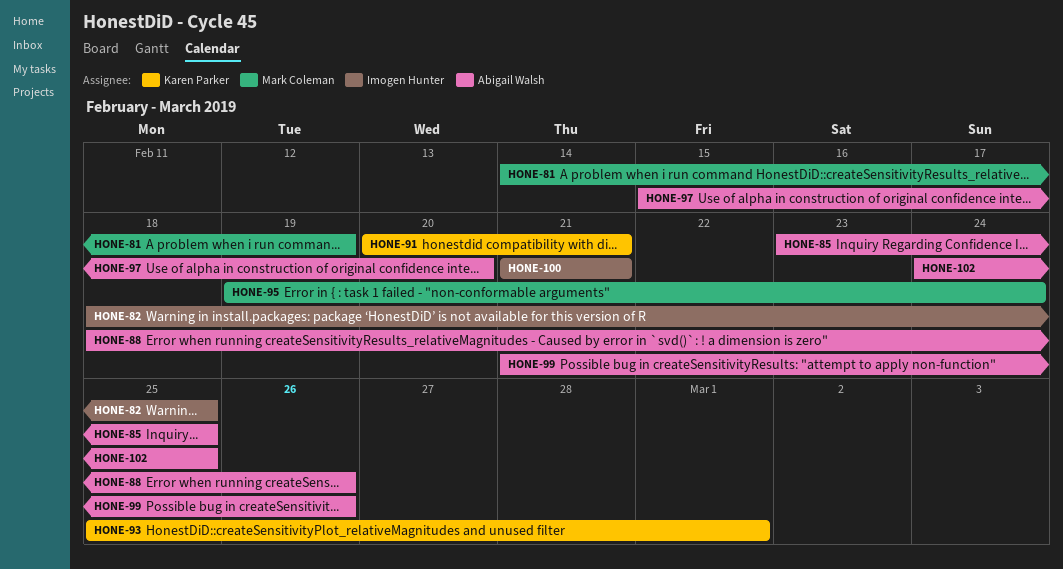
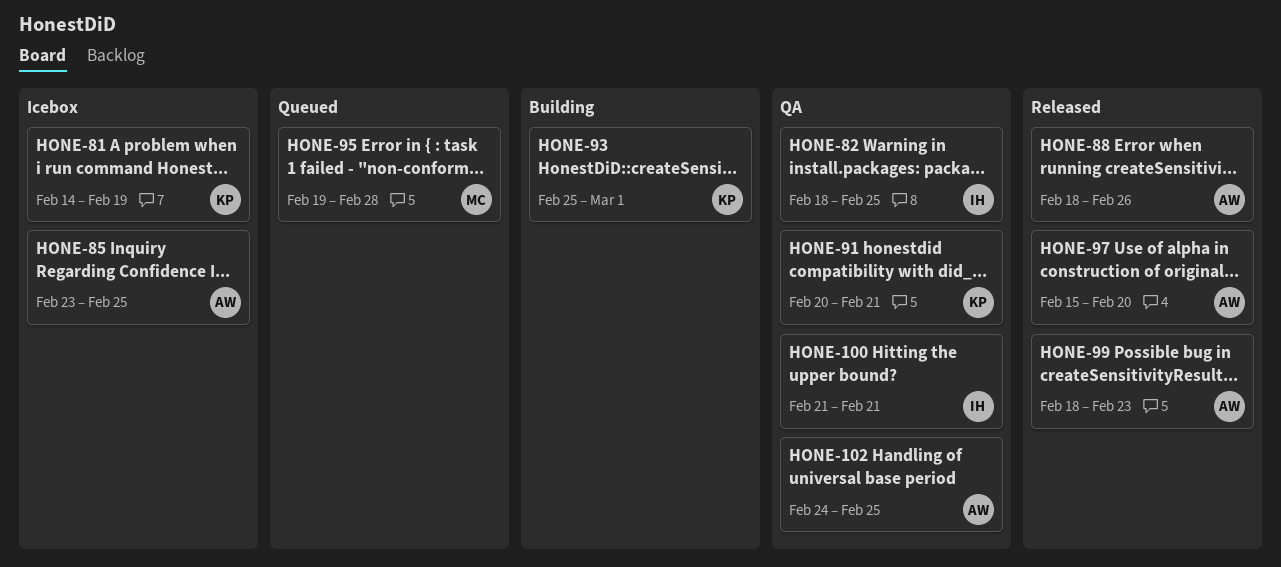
HONE-81, owner: Mark Coleman -> Karen Parker
HONE-95, due: Feb 24 -> Feb 28
HONE-99, start: Feb 21 -> Feb 18
HONE-99, due: Feb 26 -> Feb 23

